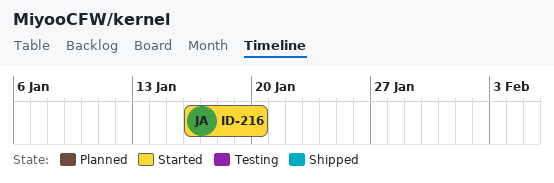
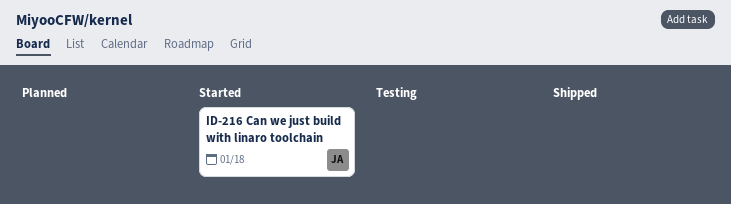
ID-216, due: Jan 20 -> Jan 18

